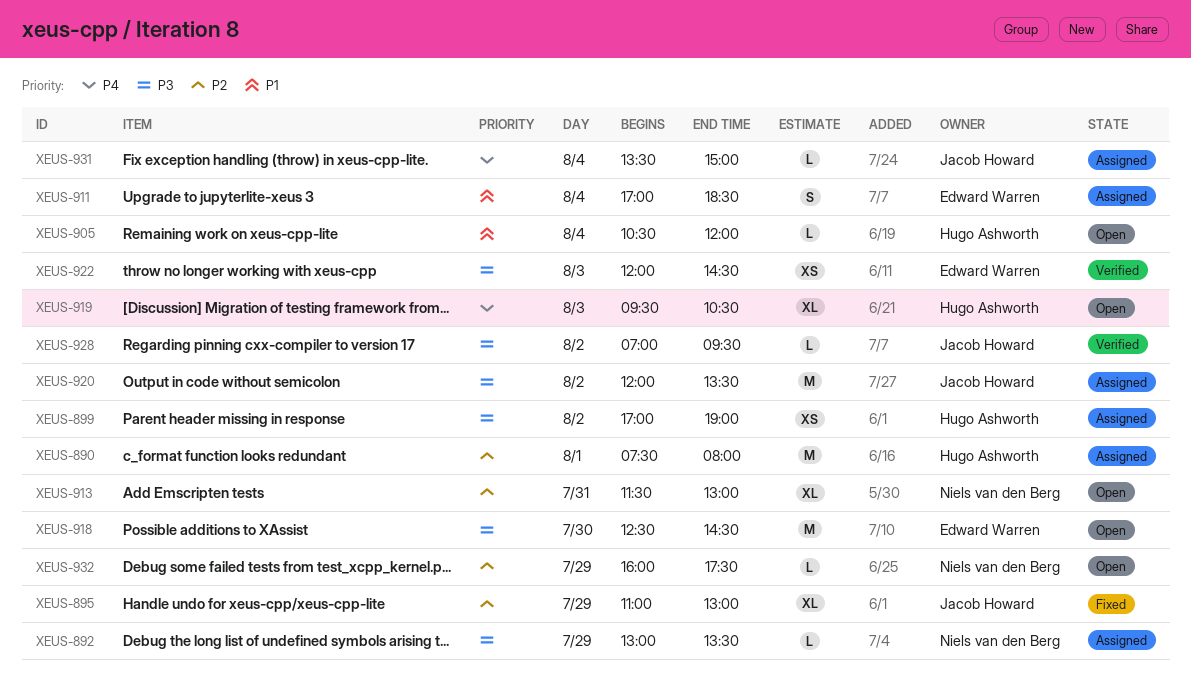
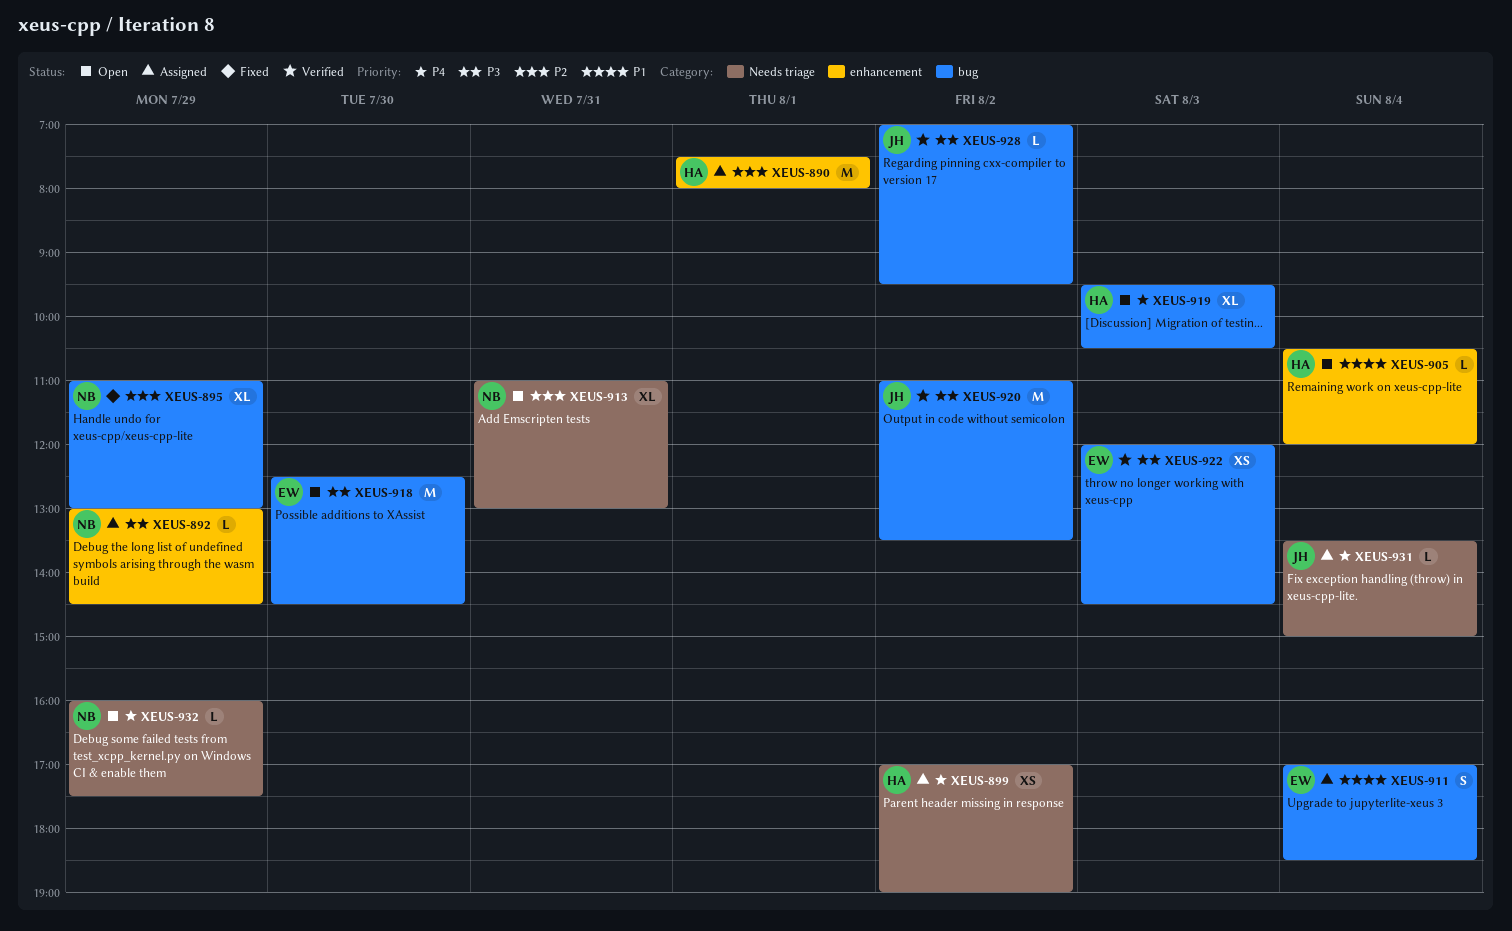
XEUS-892, ends: 13:30 -> 14:30
XEUS-895, owner: Jacob Howard -> Niels van den Berg
XEUS-899, priority: P3 -> P4
XEUS-913, begins: 11:30 -> 11:00
XEUS-920, status: Assigned -> Verified
XEUS-920, begins: 12:00 -> 11:00
XEUS-932, priority: P2 -> P4

